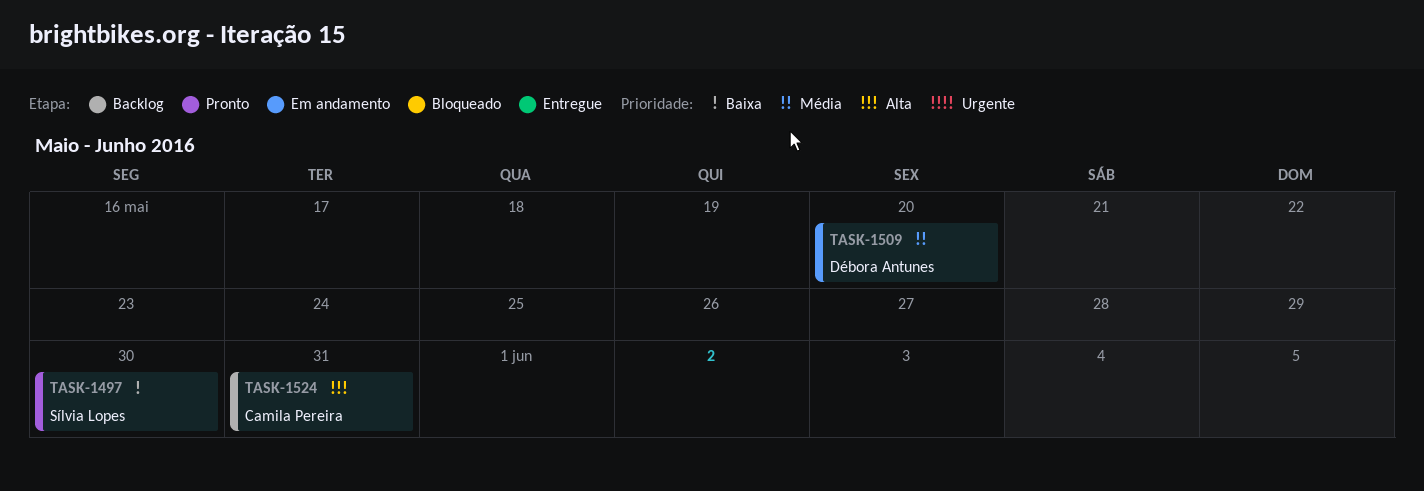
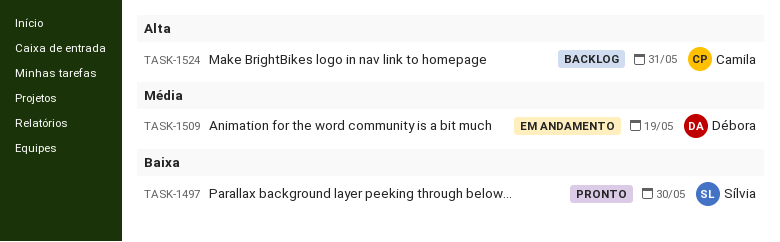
TASK-1509, due: May 20 -> May 19

